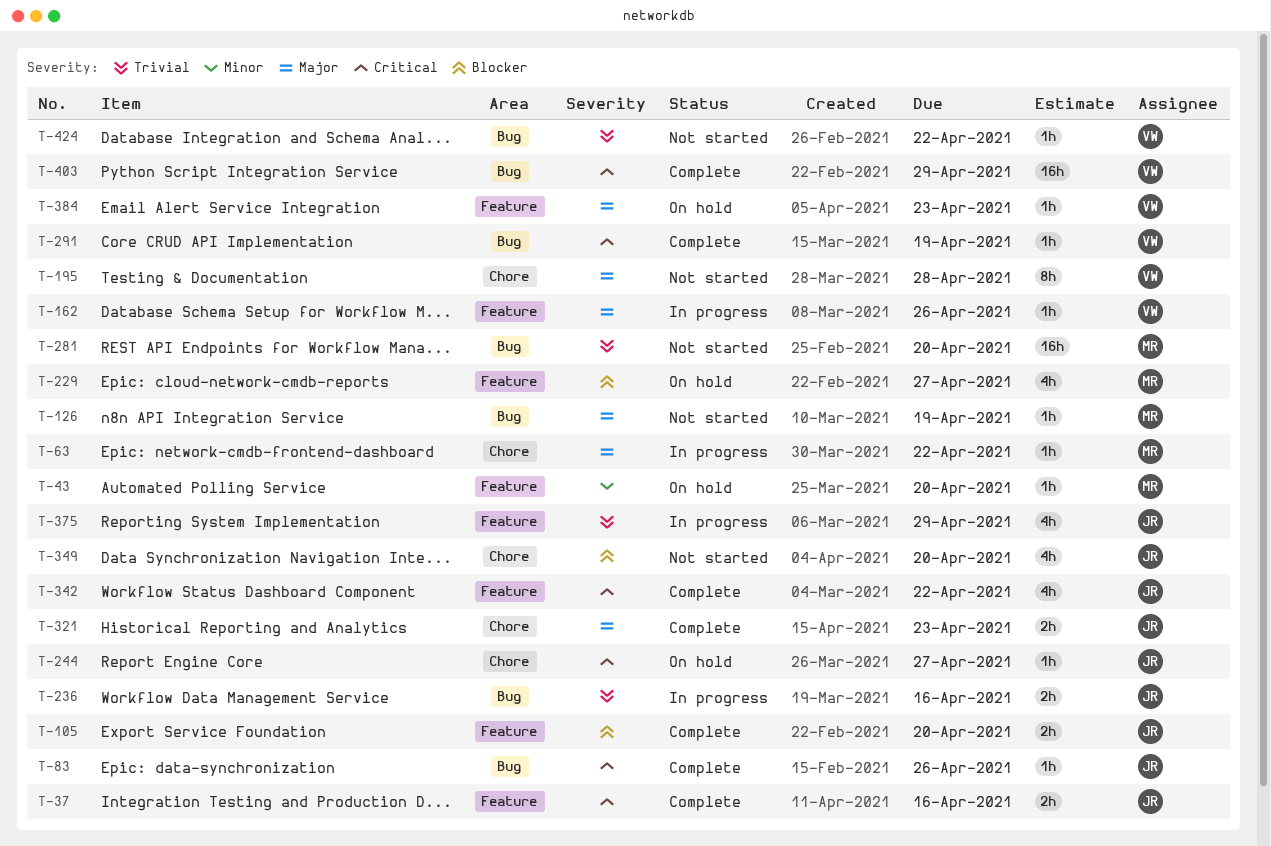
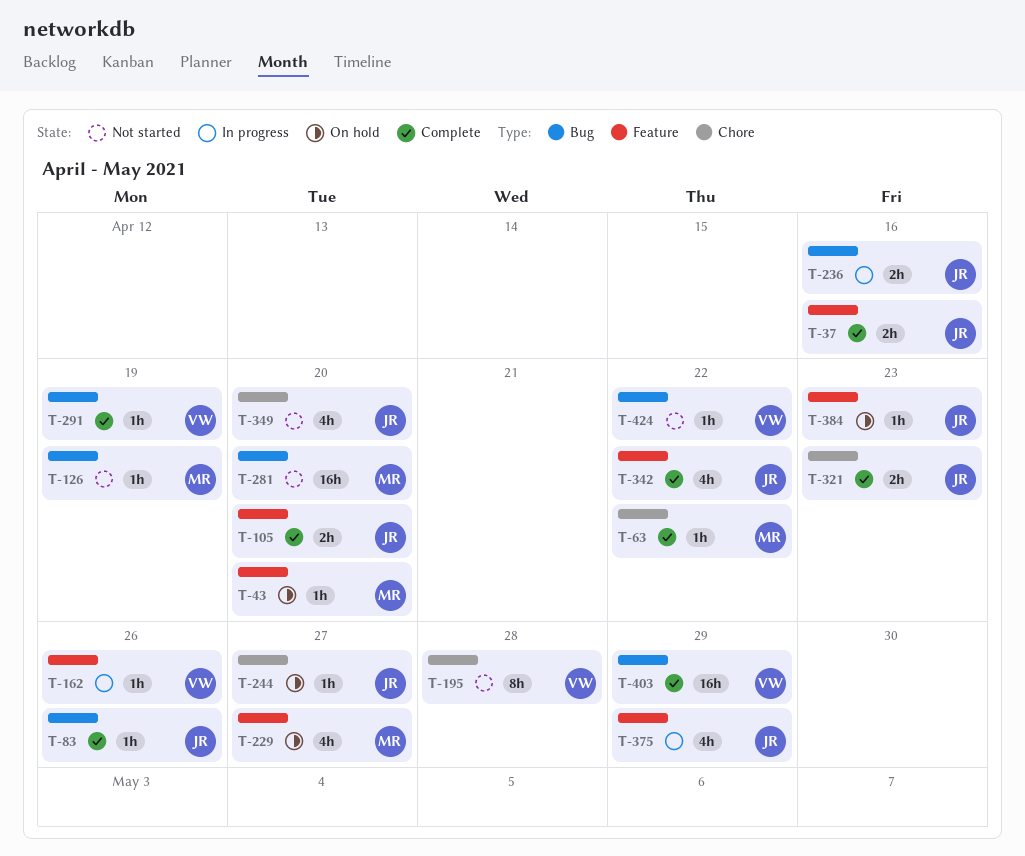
T-63, status: In progress -> Complete
T-384, owner: VW -> JR

